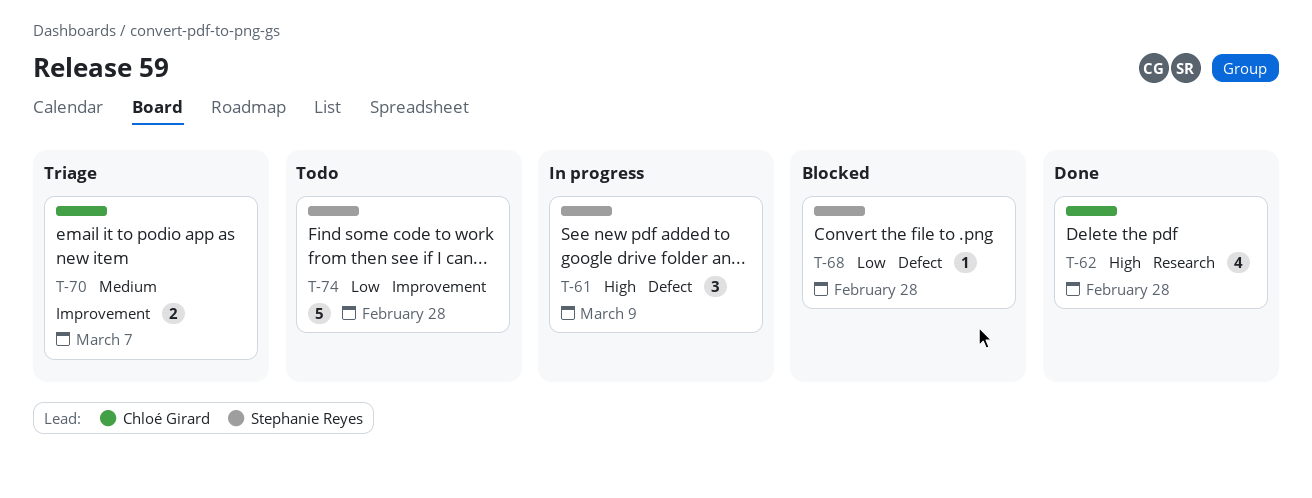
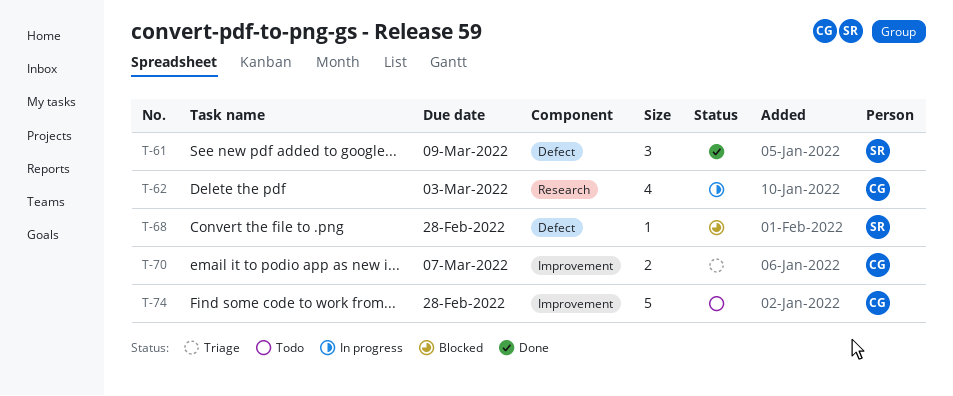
T-61, status: In progress -> Done
T-62, status: Done -> In progress
T-62, due: Feb 28 -> Mar 3
T-74, owner: Stephanie Reyes -> Chloé Girard

